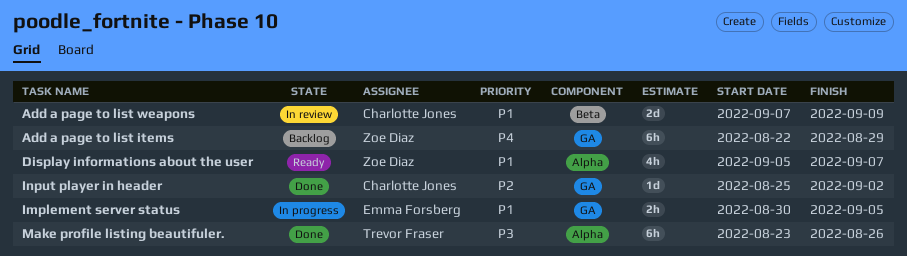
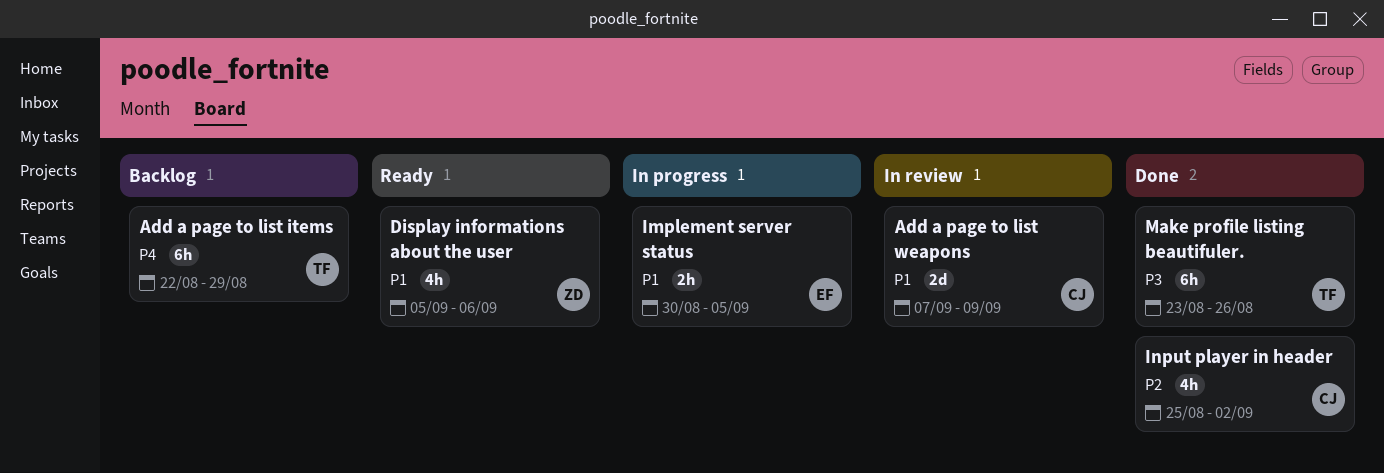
Add a page to list items, owner: Zoe Diaz -> Trevor Fraser
Display informations about the user, due: Sep 7 -> Sep 6
Input player in header, estimate: 1d -> 4h

